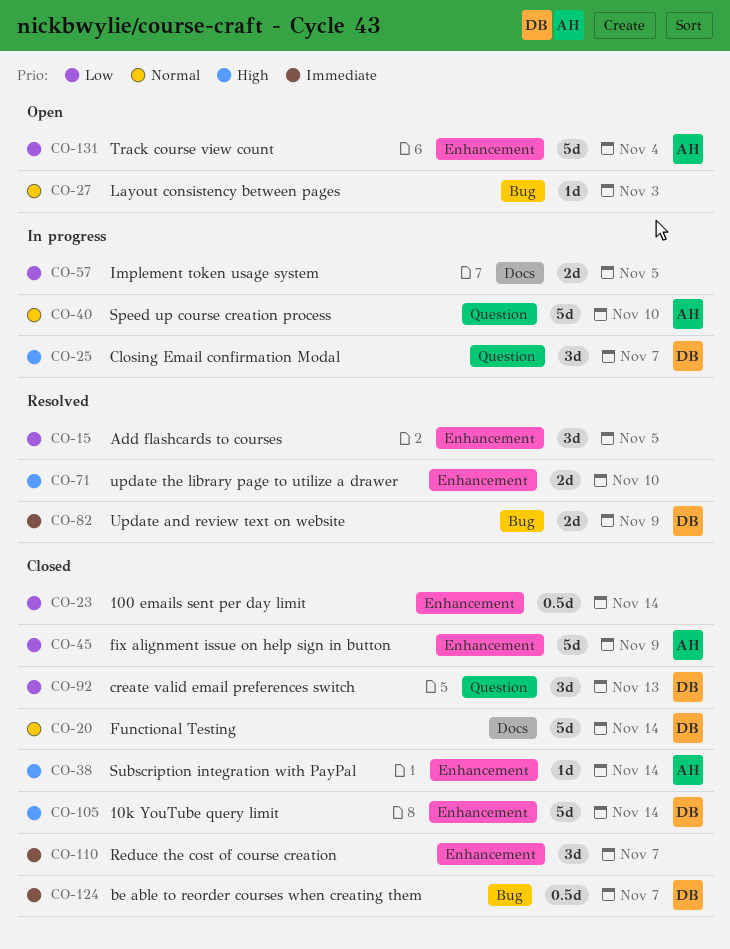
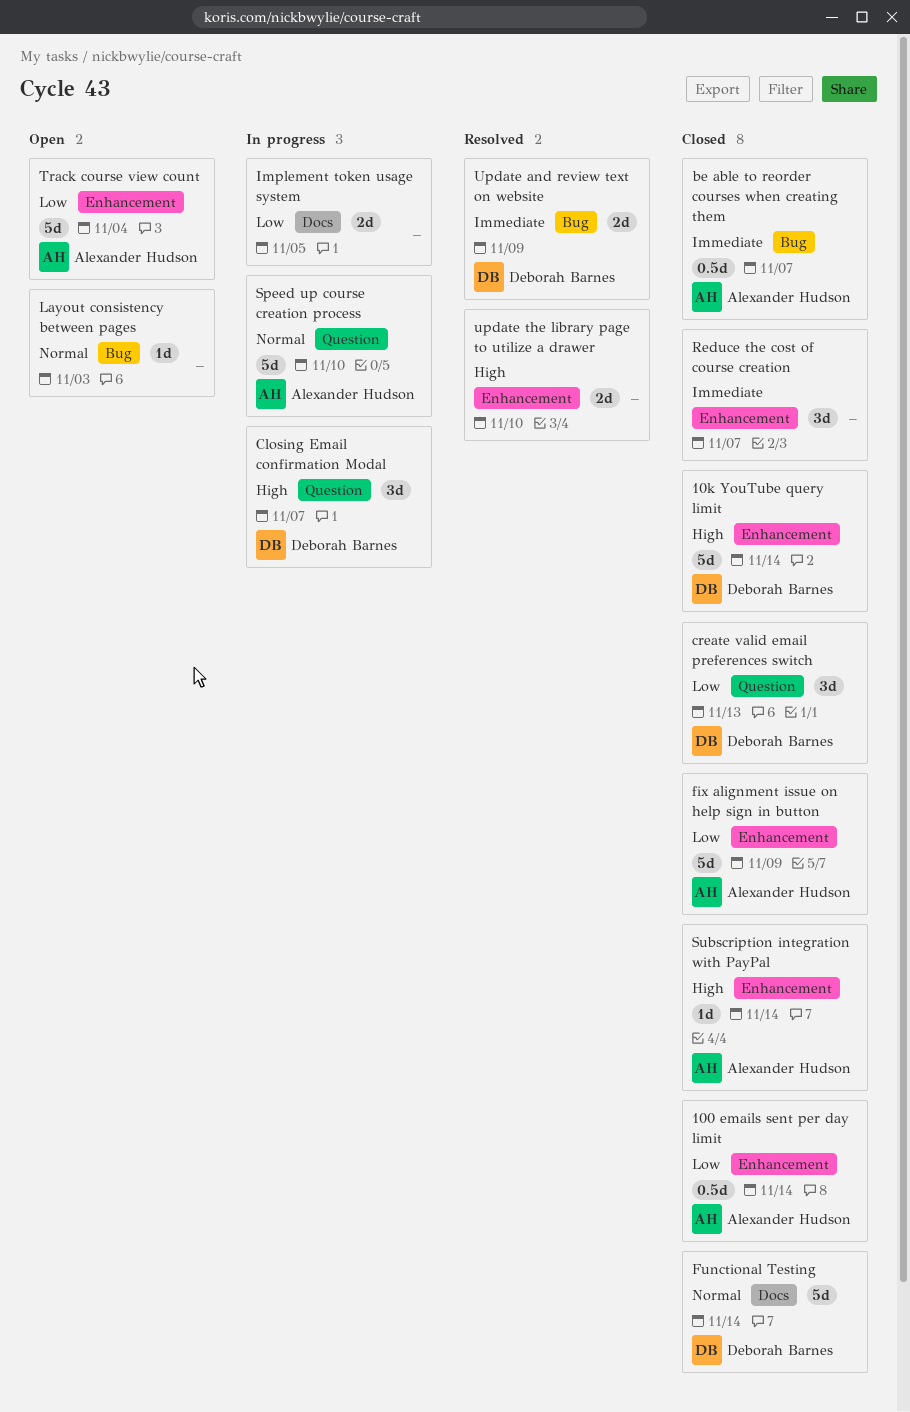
100 emails sent per day limit, owner: none -> Alexander Hudson
Add flashcards to courses: present -> none
be able to reorder courses when creating them, owner: Deborah Barnes -> Alexander Hudson

